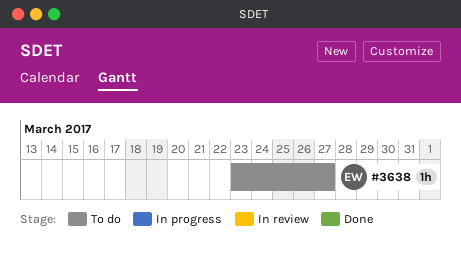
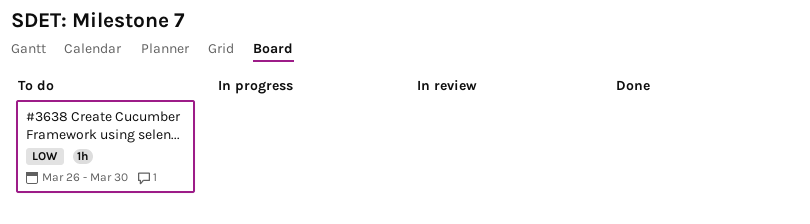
#3638, start: Mar 23 -> Mar 26
#3638, due: Mar 27 -> Mar 30

